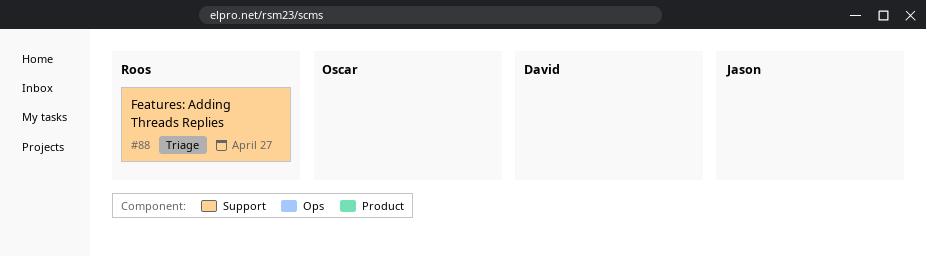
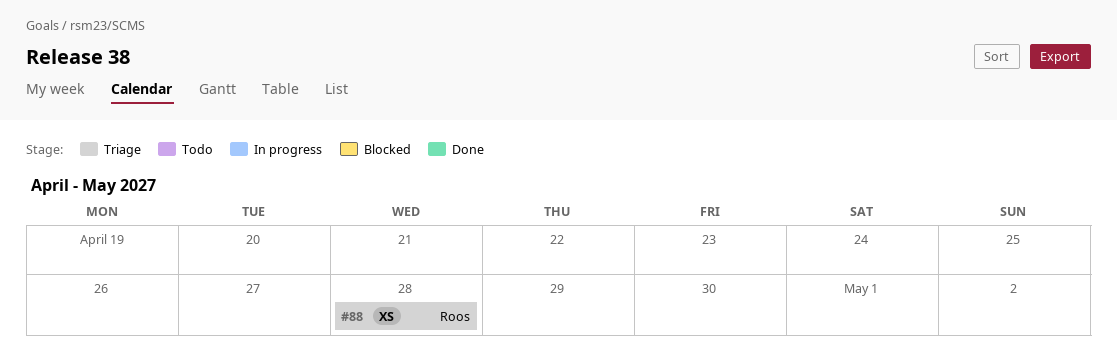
#88, due: Apr 27 -> Apr 28

